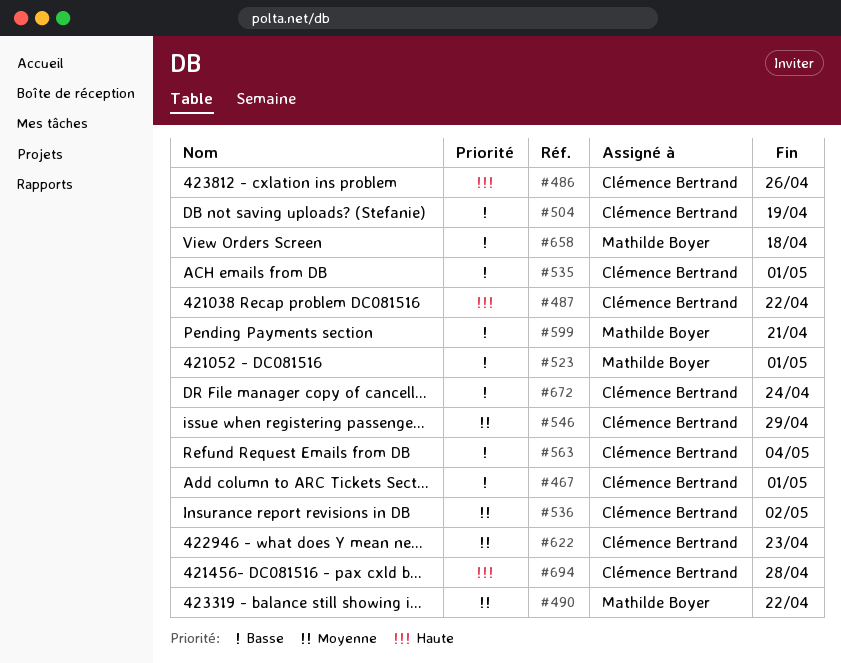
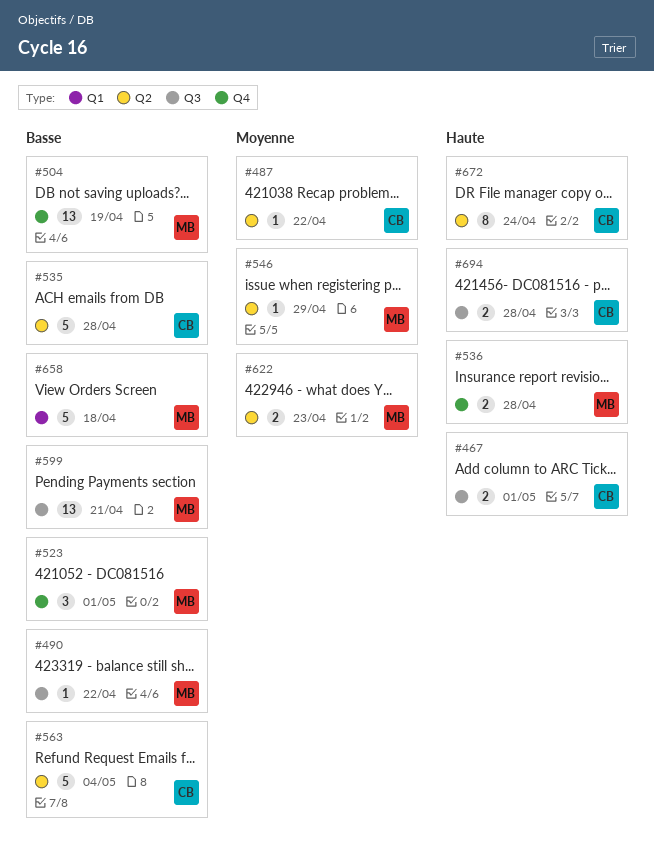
#467, priority: Basse -> Haute
#486: present -> none
#487, priority: Haute -> Moyenne
#490, priority: Moyenne -> Basse
#504, owner: Clémence Bertrand -> Mathilde Boyer
#535, due: May 1 -> Apr 28
#536, owner: Clémence Bertrand -> Mathilde Boyer
#536, priority: Moyenne -> Haute
#536, due: May 2 -> Apr 28
#546, owner: Clémence Bertrand -> Mathilde Boyer
#622, owner: Clémence Bertrand -> Mathilde Boyer
#672, priority: Basse -> Haute

